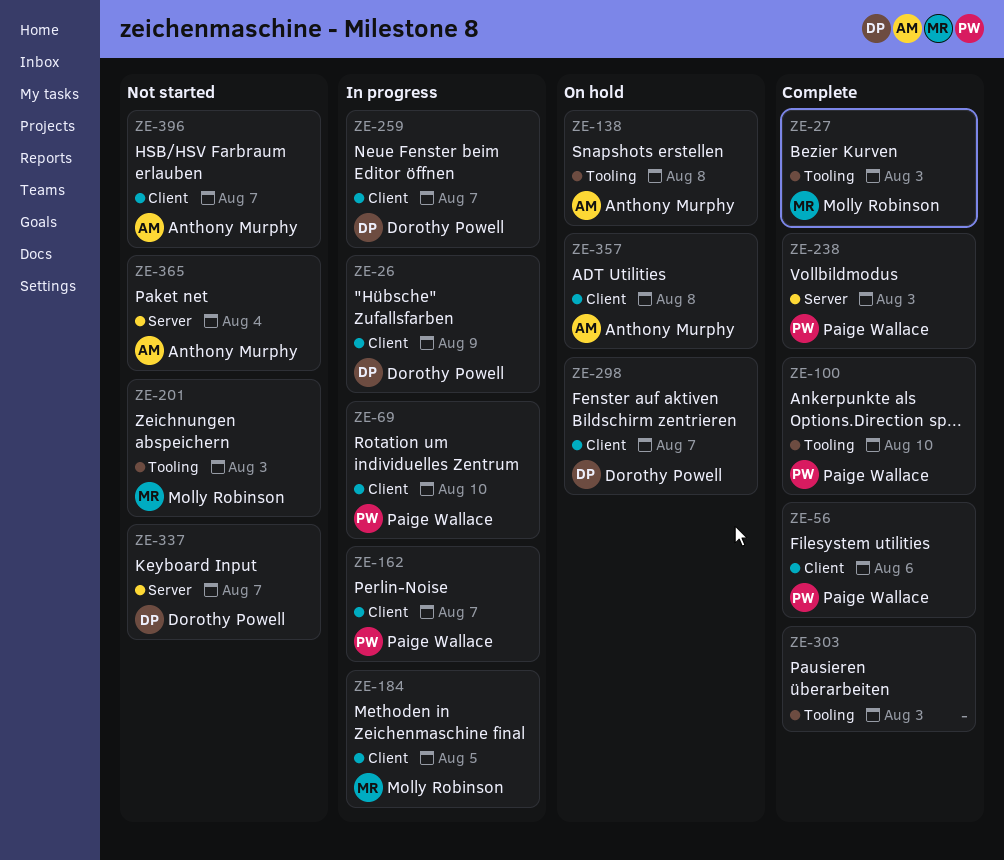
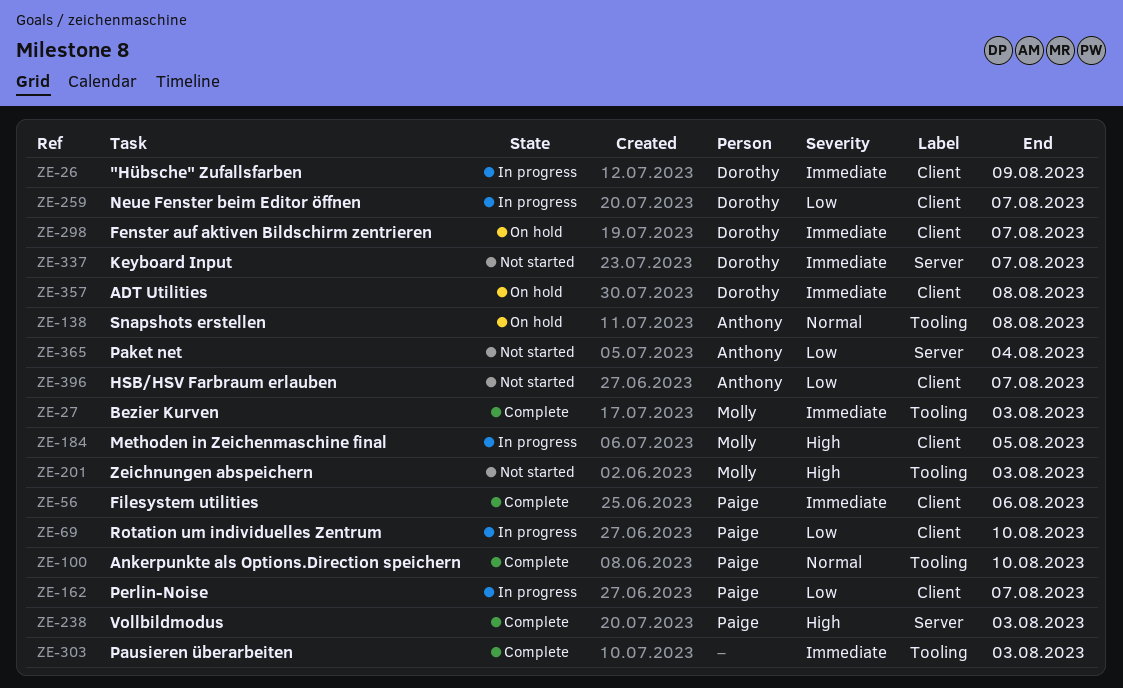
ZE-357, owner: Anthony Murphy -> Dorothy Powell

